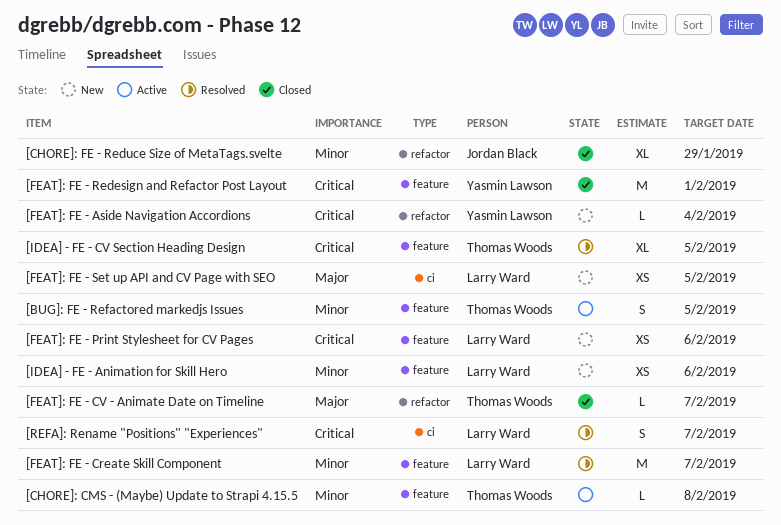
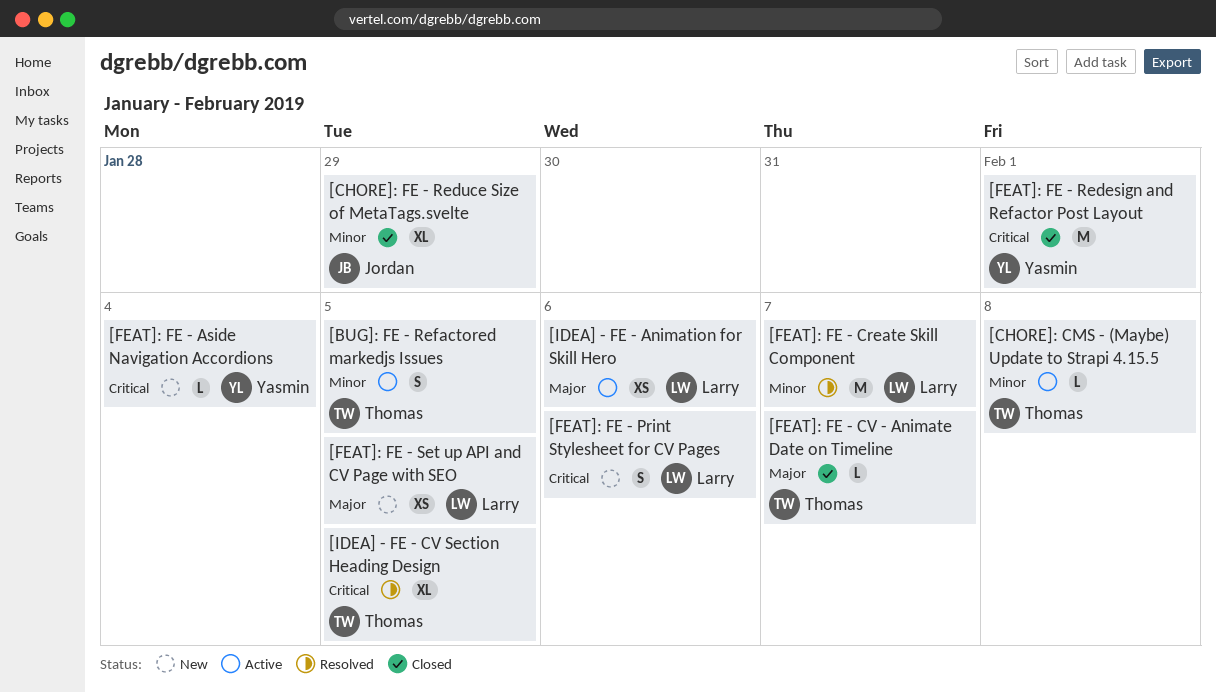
[FEAT]: FE - Print Stylesheet for CV Pages, estimate: XS -> S
[IDEA] - FE - Animation for Skill Hero, status: New -> Active
[IDEA] - FE - Animation for Skill Hero, priority: Minor -> Major
[REFA]: Rename "Positions" "Experiences": present -> none

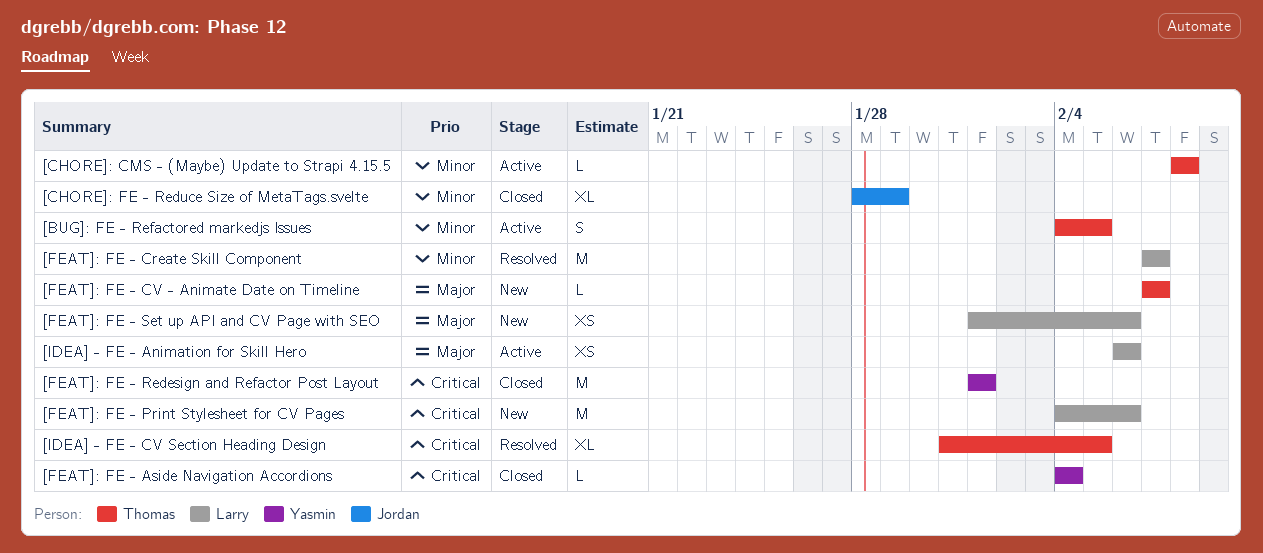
[FEAT]: FE - Aside Navigation Accordions, status: New -> Closed
[FEAT]: FE - CV - Animate Date on Timeline, status: Closed -> New
[FEAT]: FE - Print Stylesheet for CV Pages, estimate: S -> M
[FEAT]: FE - Set up API and CV Page with SEO, due: Feb 5 -> Feb 6

